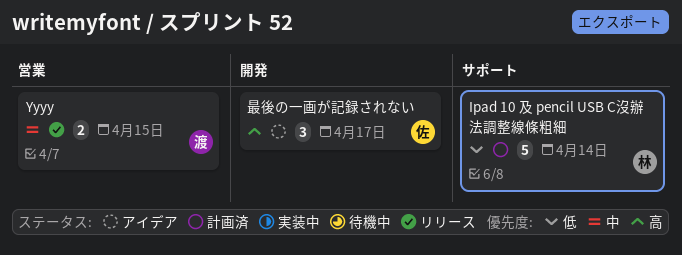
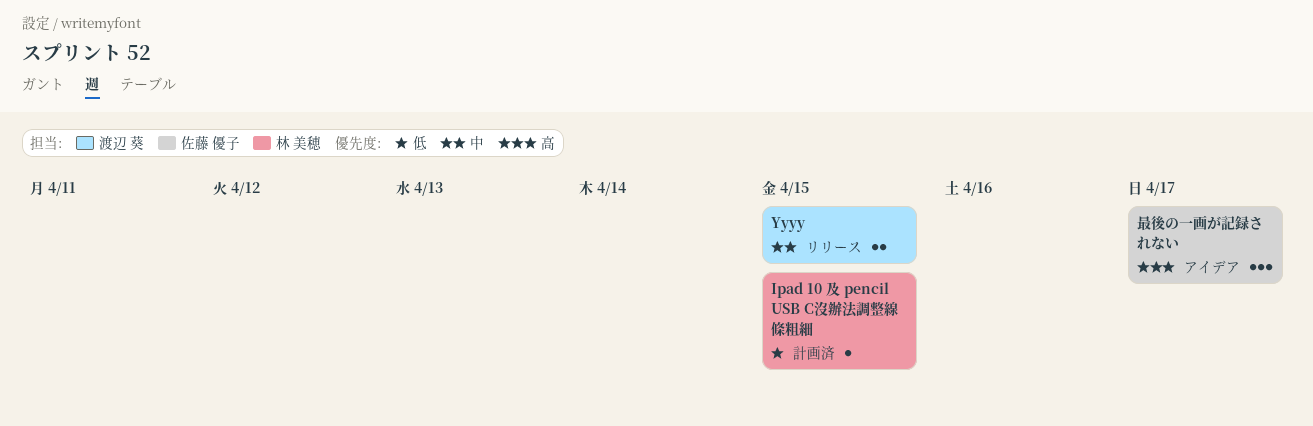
Ipad 10 及 pencil USB C沒辦法調整線條粗細, estimate: 5 -> 1
Ipad 10 及 pencil USB C沒辦法調整線條粗細, due: Apr 14 -> Apr 15

